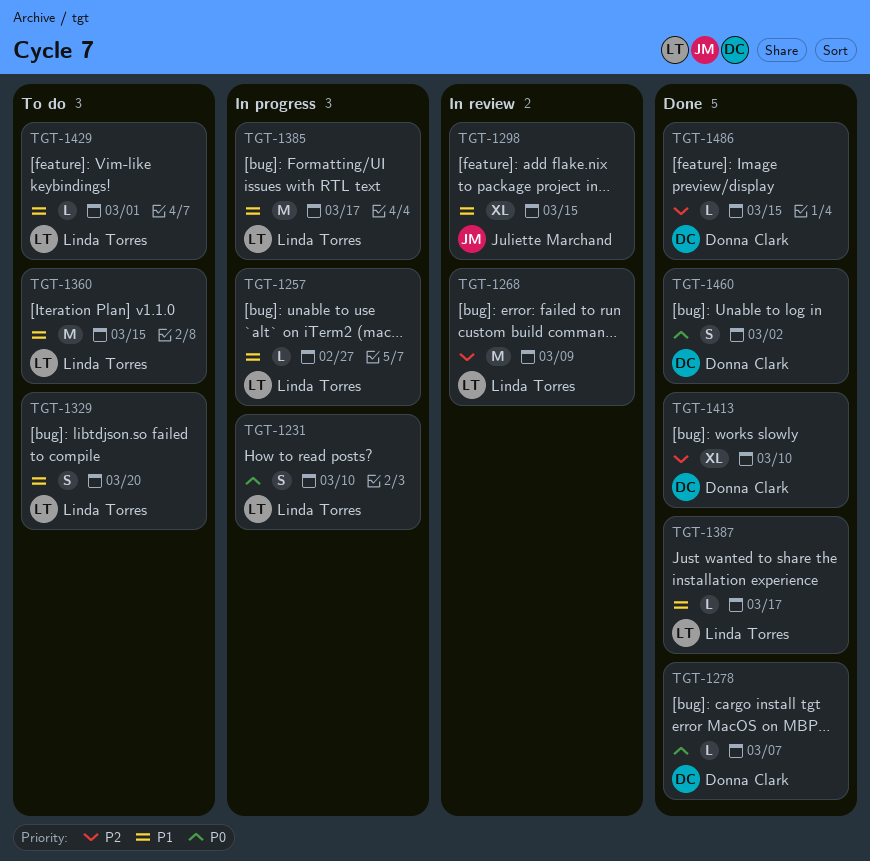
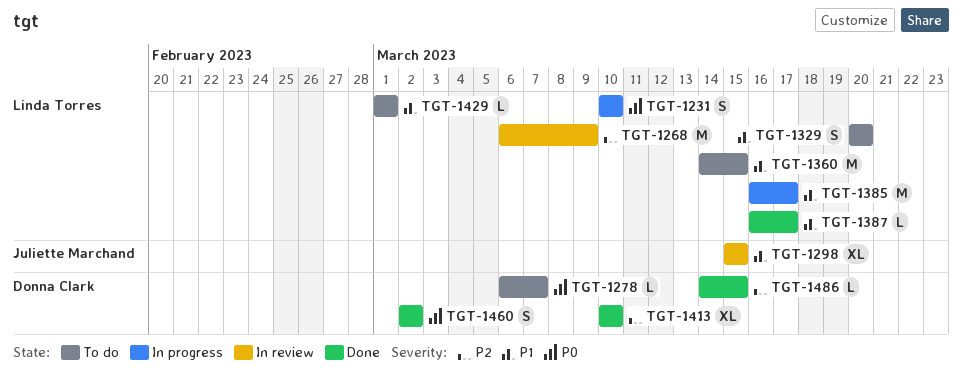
TGT-1257: present -> none
TGT-1278, status: Done -> To do

